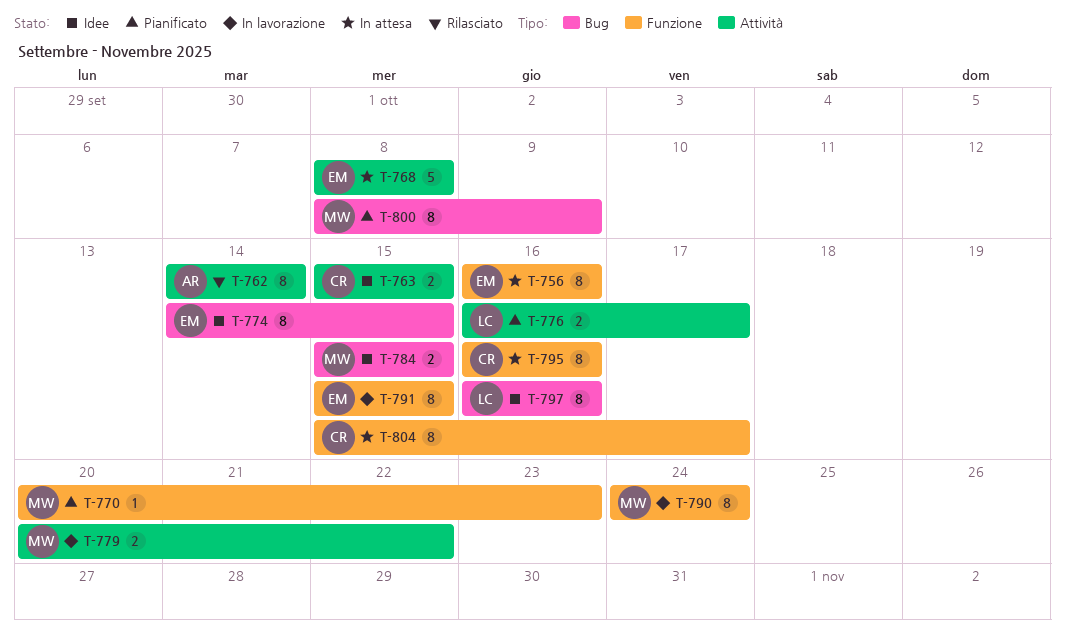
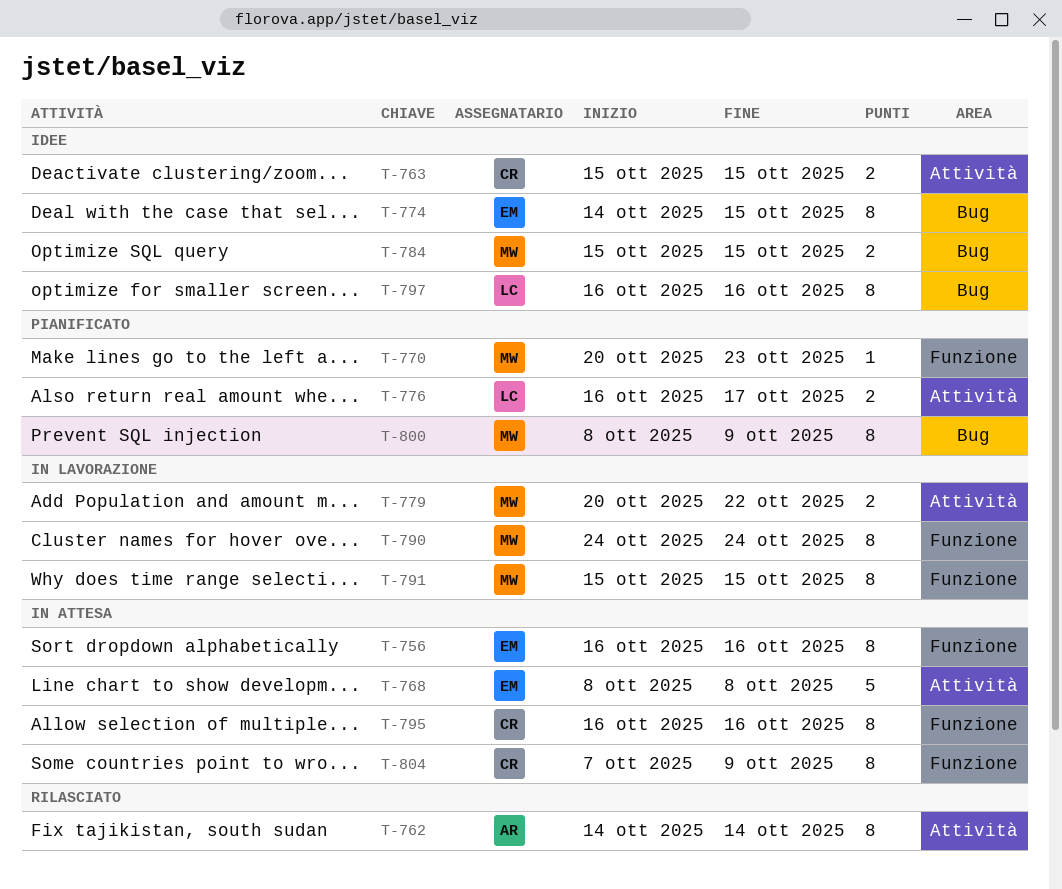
T-791, owner: EM -> MW
T-804, start: Oct 15 -> Oct 7
T-804, due: Oct 17 -> Oct 9

